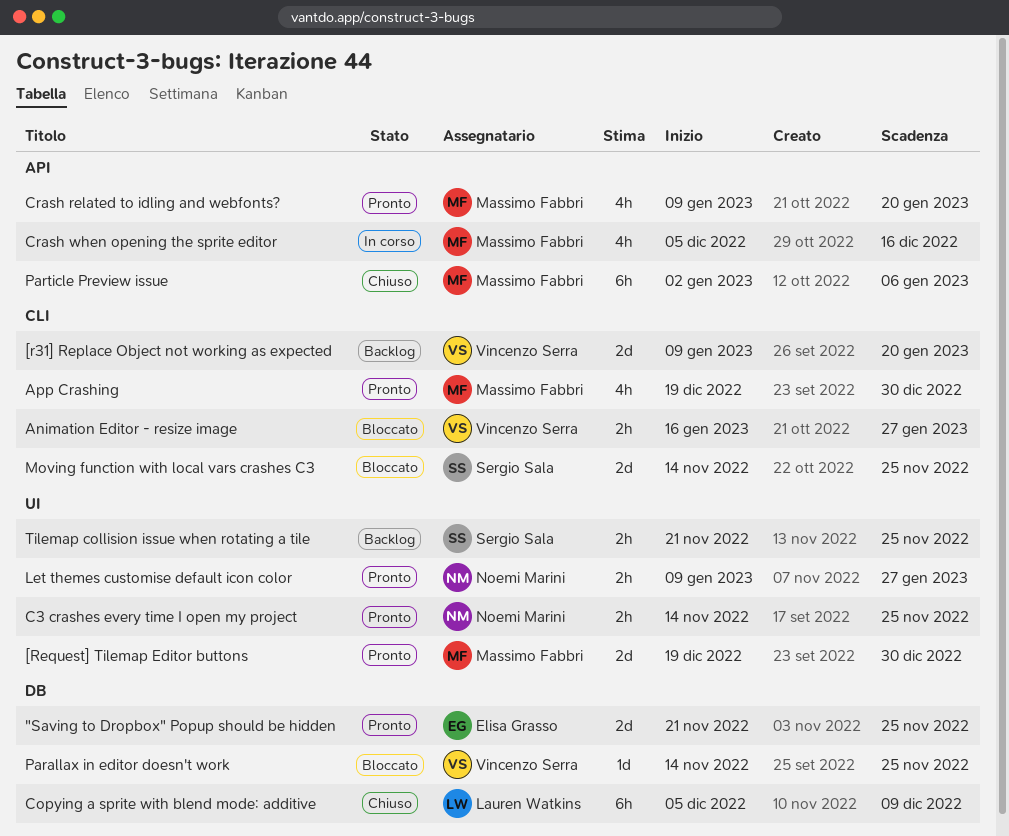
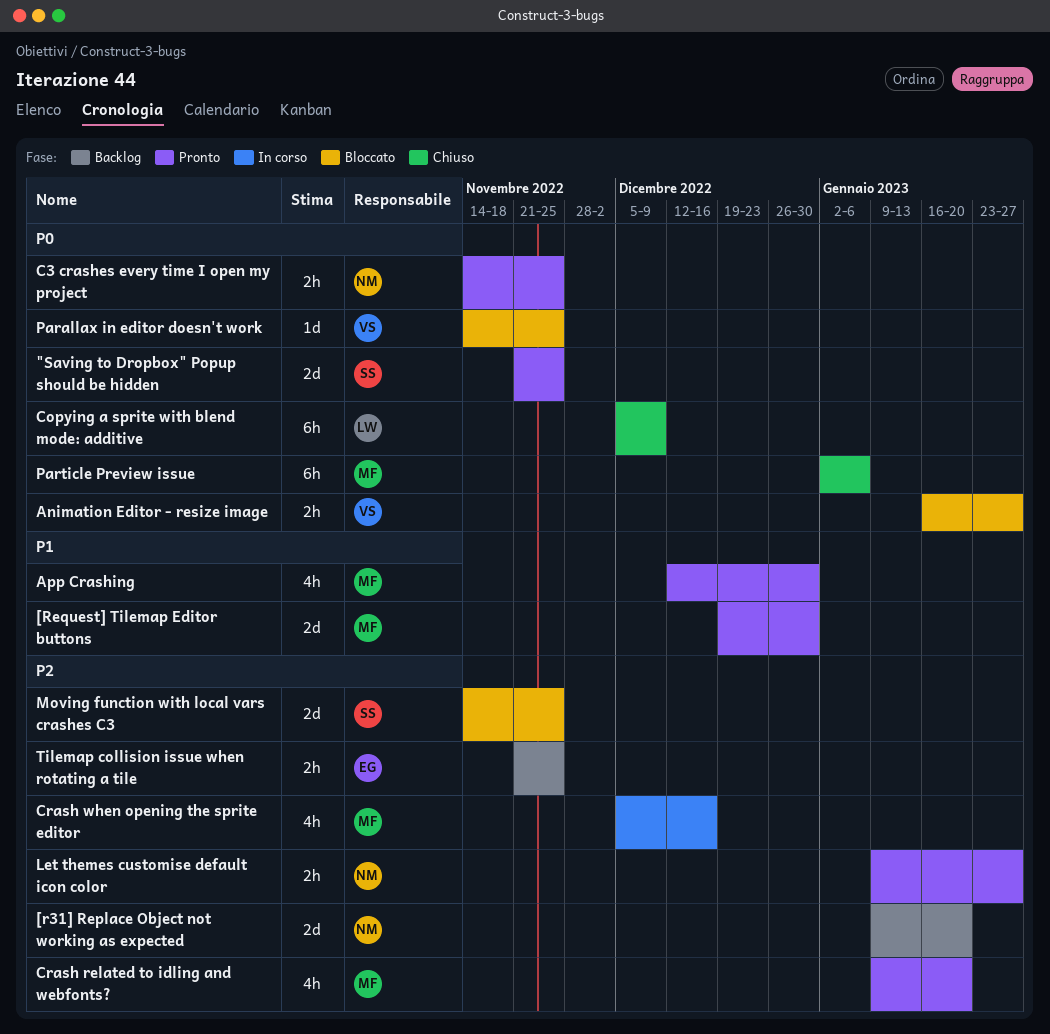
"Saving to Dropbox" Popup should be hidden, owner: Elisa Grasso -> Sergio Sala
[r31] Replace Object not working as expected, owner: Vincenzo Serra -> Noemi Marini
App Crashing, start: Dec 19 -> Dec 12
Tilemap collision issue when rotating a tile, owner: Sergio Sala -> Elisa Grasso

